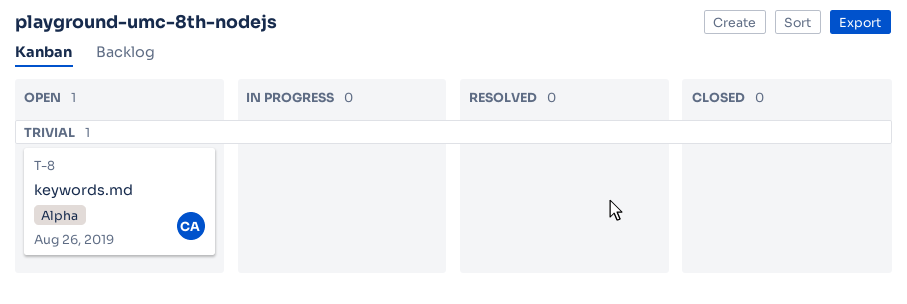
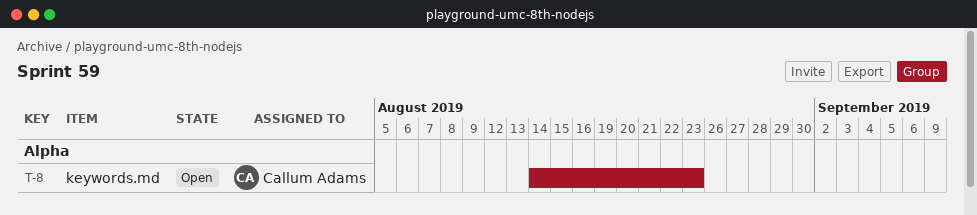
T-8, due: Aug 26 -> Aug 23

